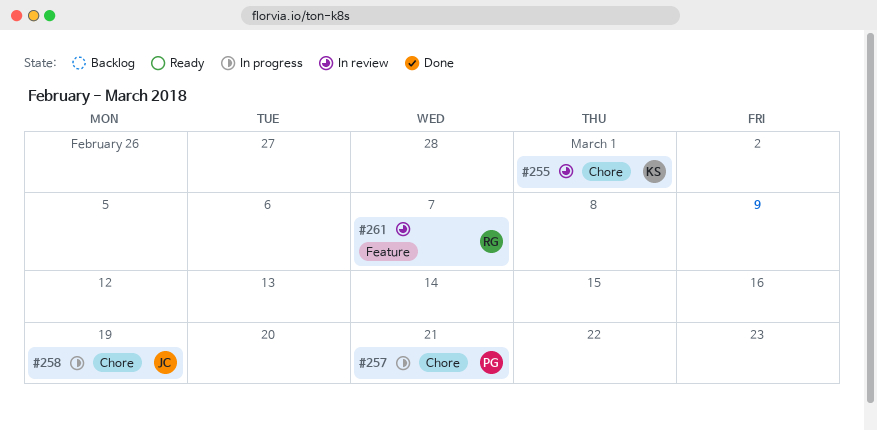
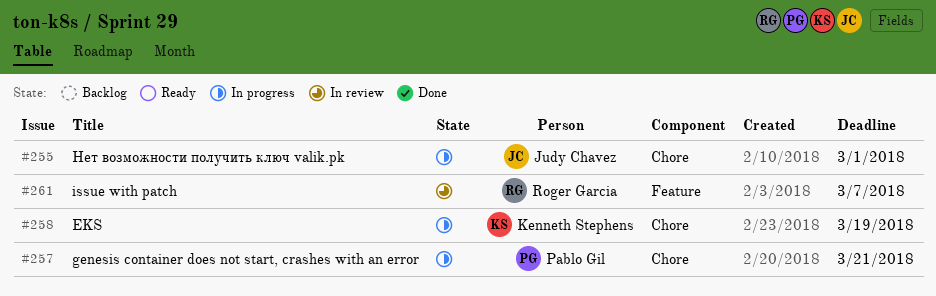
#255, status: In review -> In progress
#255, owner: Kenneth Stephens -> Judy Chavez
#258, owner: Judy Chavez -> Kenneth Stephens

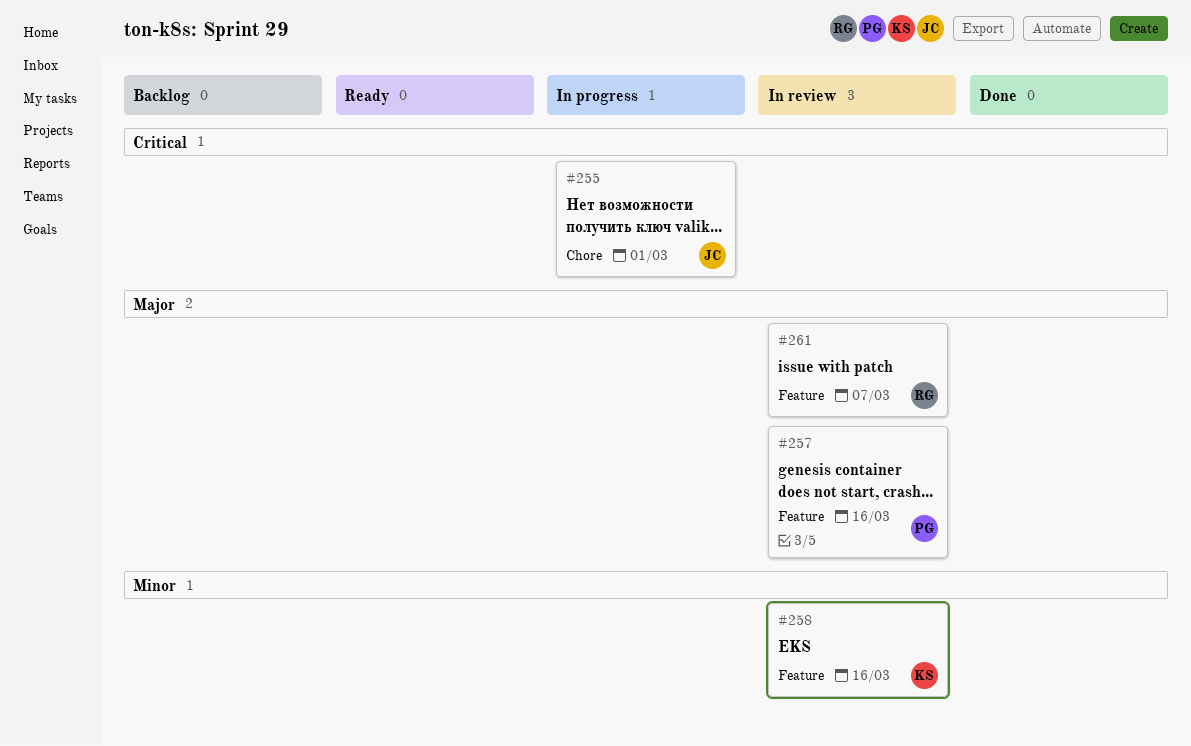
#257, status: In progress -> In review
#257, label: Chore -> Feature
#257, due: Mar 21 -> Mar 16
#258, status: In progress -> In review
#258, label: Chore -> Feature
#258, due: Mar 19 -> Mar 16

